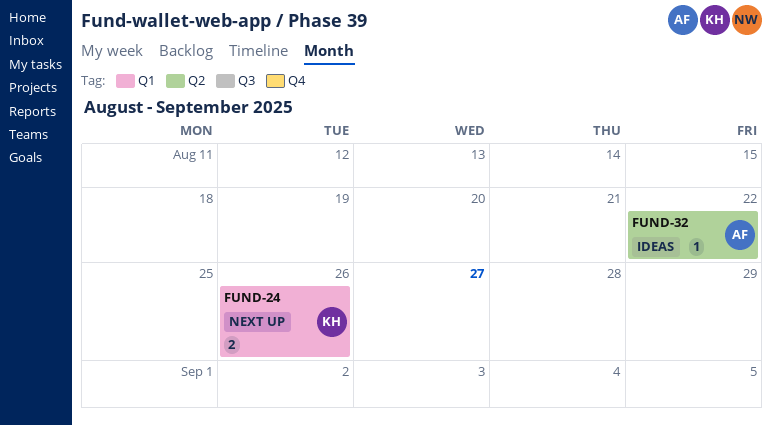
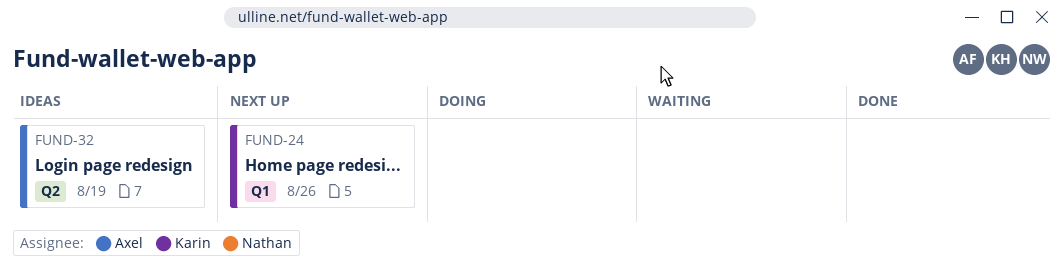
FUND-32, due: Aug 22 -> Aug 19

